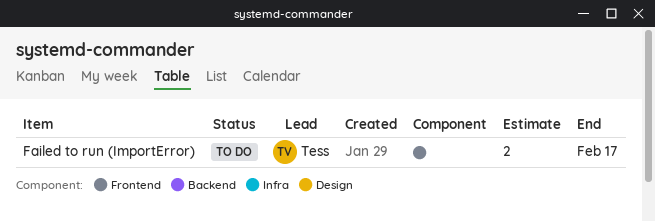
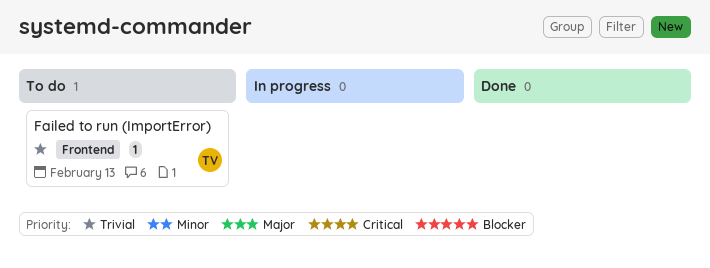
Failed to run (ImportError), estimate: 2 -> 1
Failed to run (ImportError), due: Feb 17 -> Feb 13

